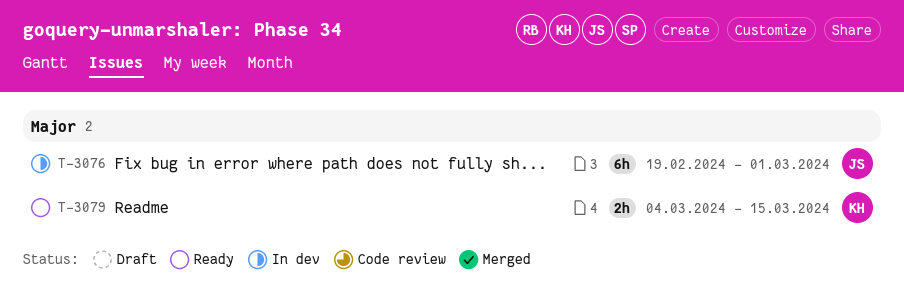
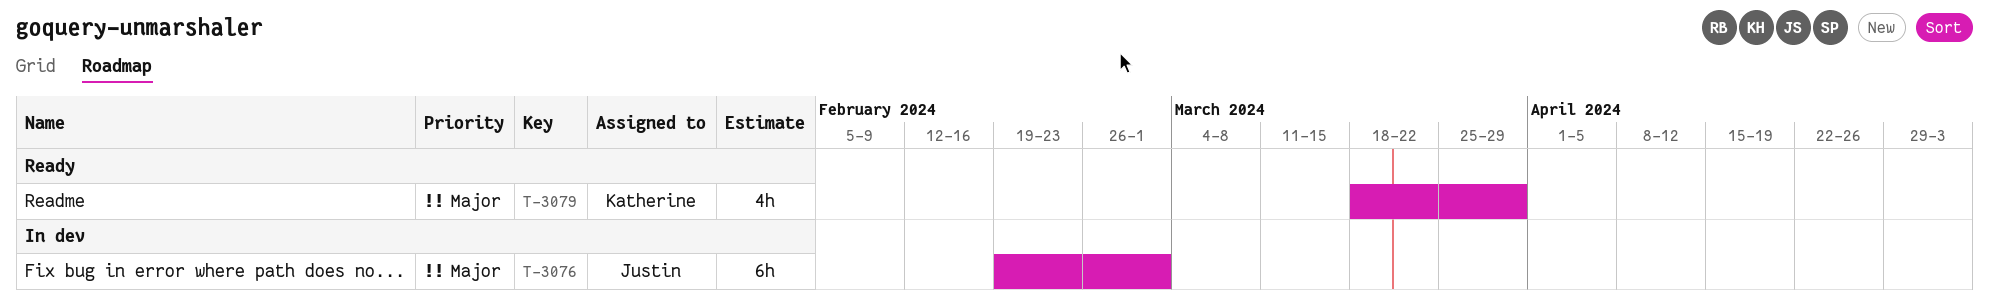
T-3079, estimate: 2h -> 4h
T-3079, start: Mar 4 -> Mar 18
T-3079, due: Mar 15 -> Mar 29

